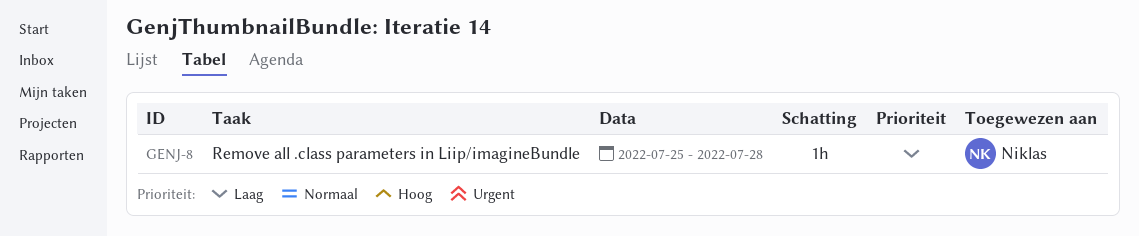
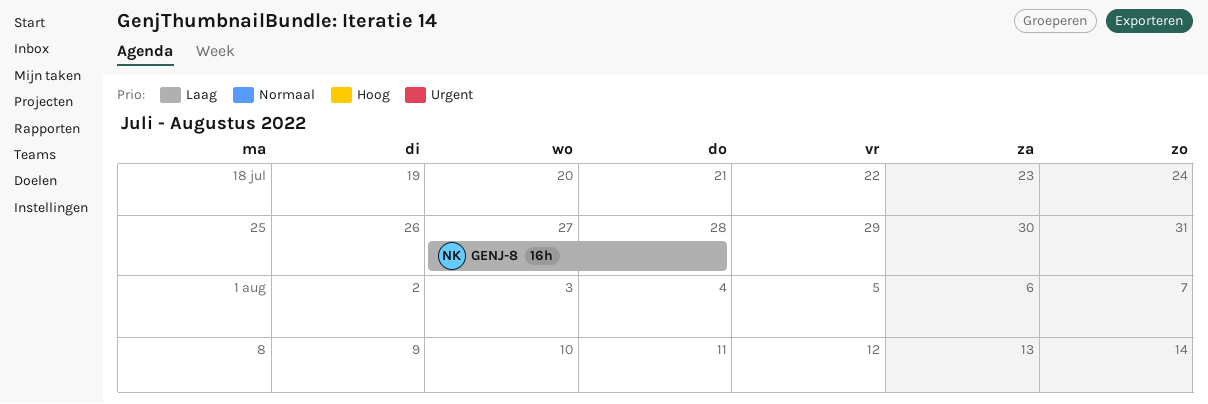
GENJ-8, estimate: 1h -> 16h
GENJ-8, start: Jul 25 -> Jul 27

